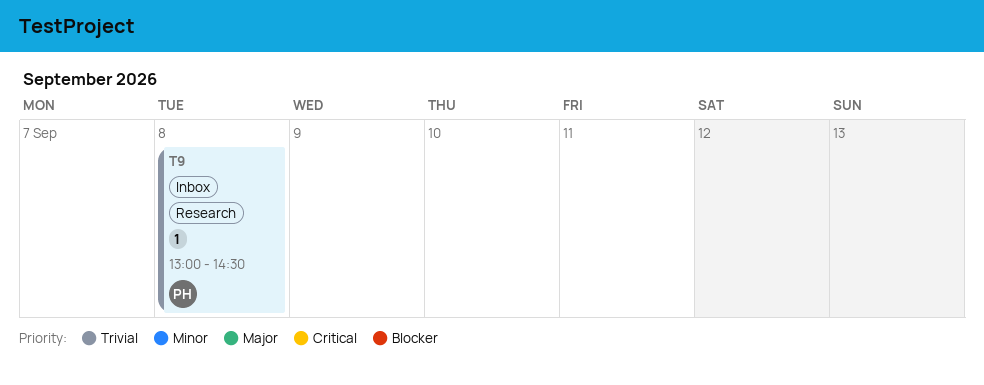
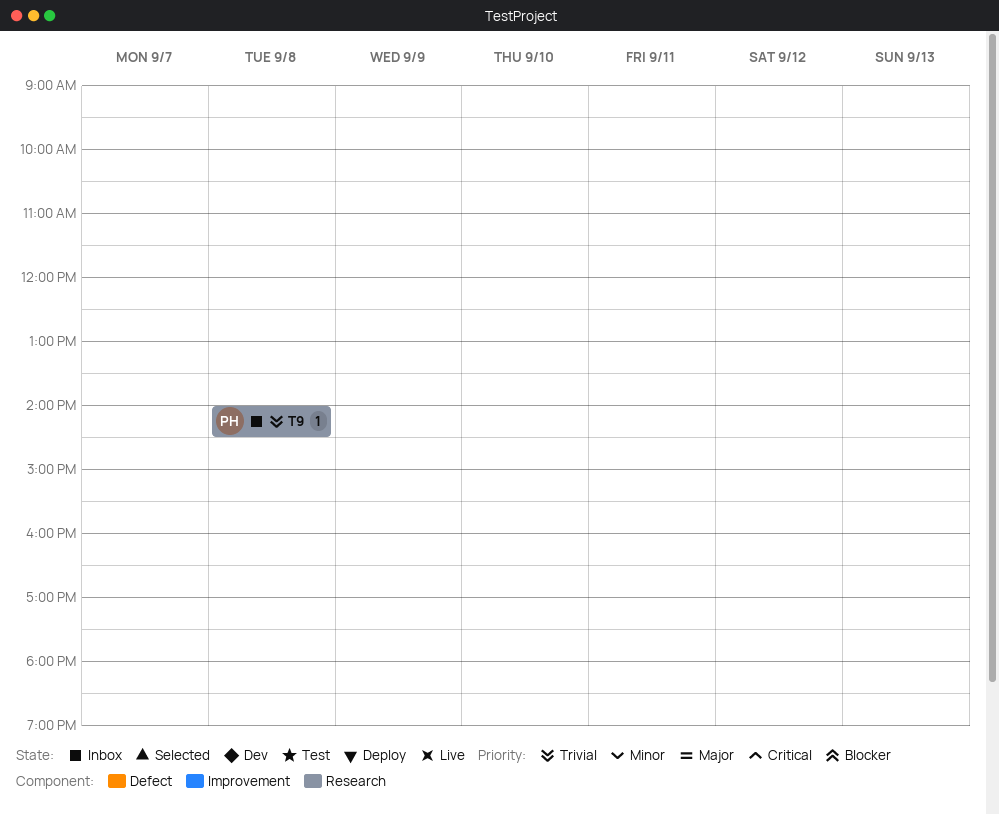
T9, begins: 13:00 -> 14:00

